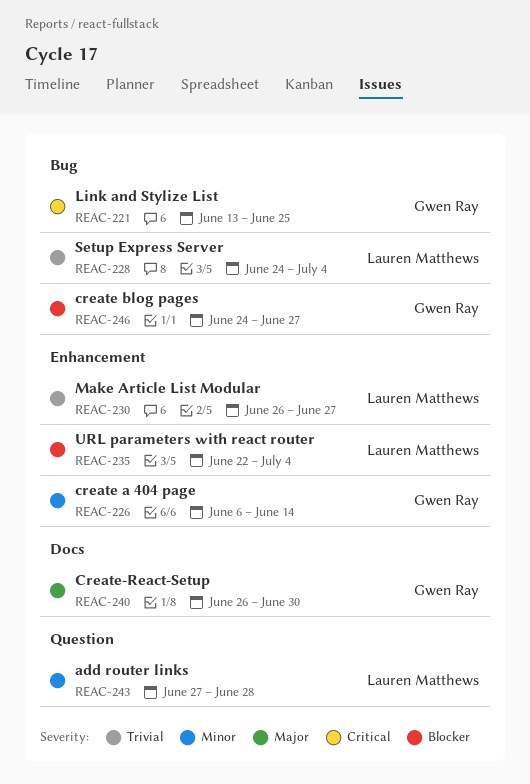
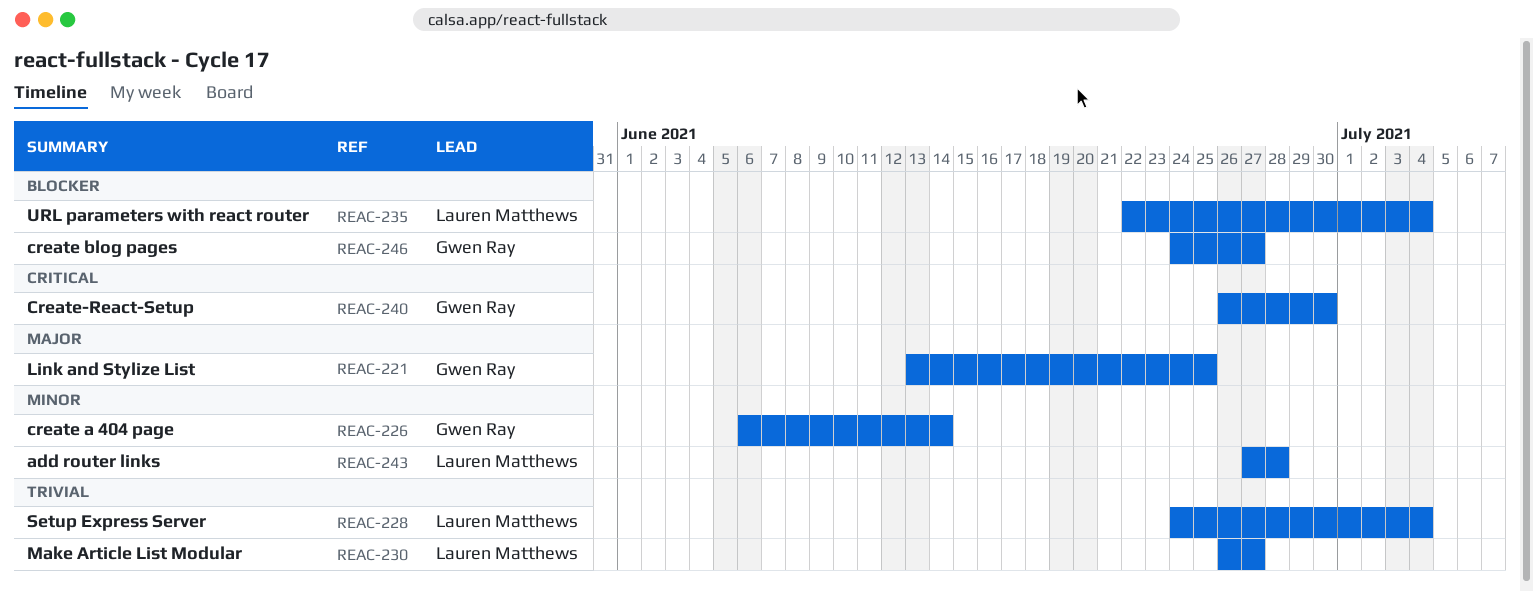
REAC-221, priority: Critical -> Major
REAC-240, priority: Major -> Critical

